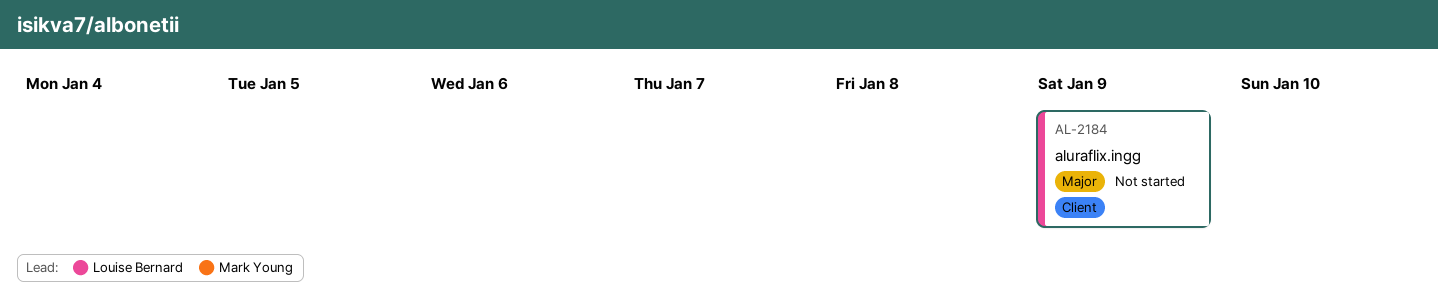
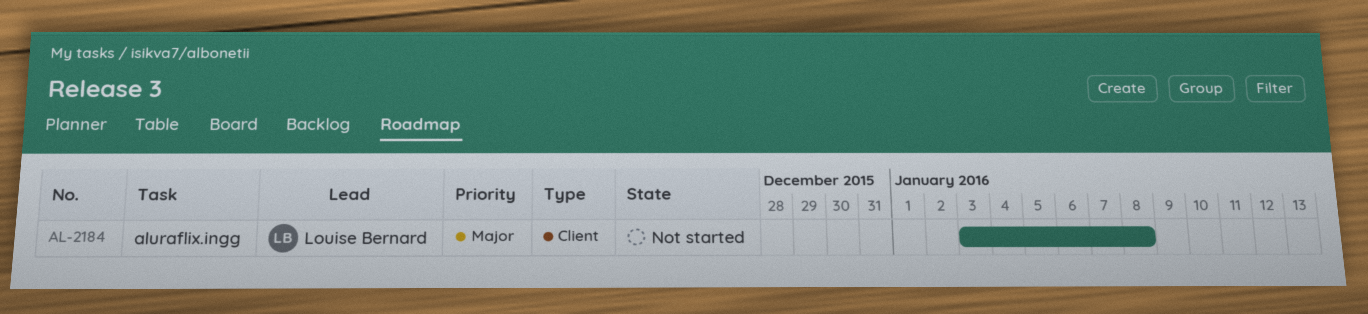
AL-2184, due: Jan 9 -> Jan 8

